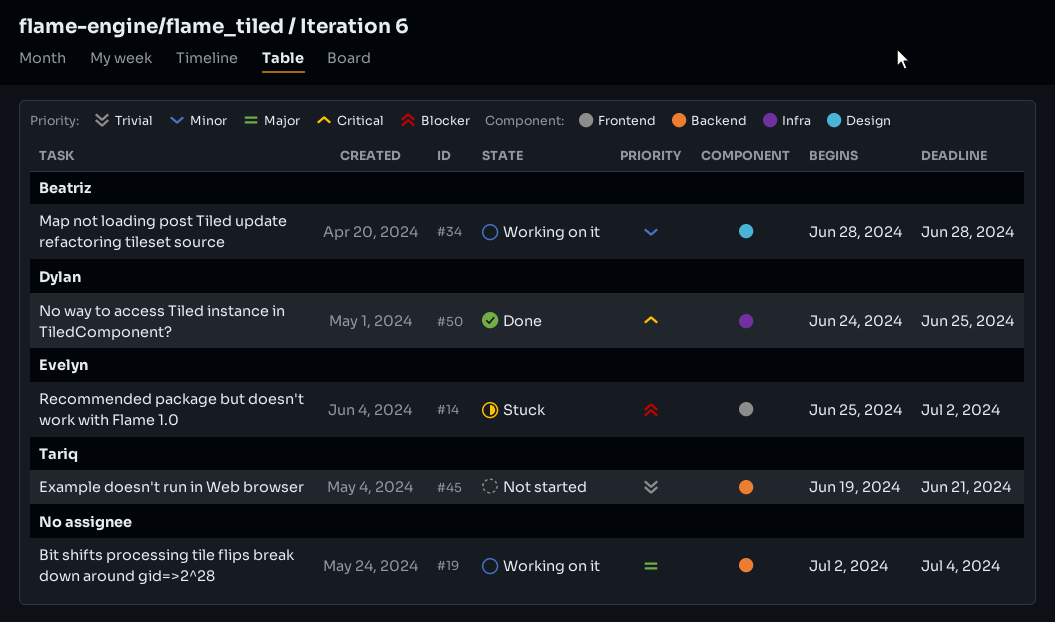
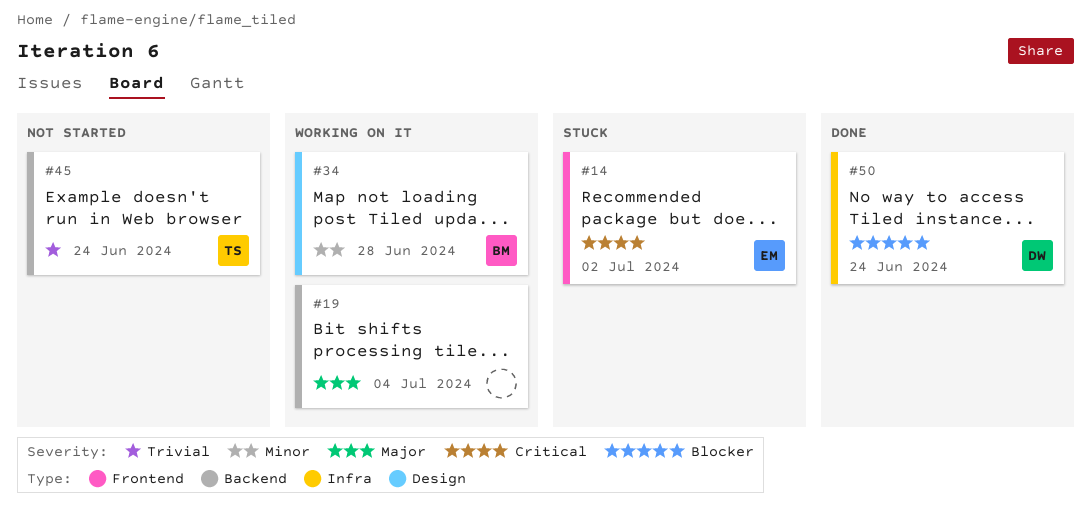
#14, priority: Blocker -> Critical
#45, due: Jun 21 -> Jun 24
#50, priority: Critical -> Blocker
#50, due: Jun 25 -> Jun 24

